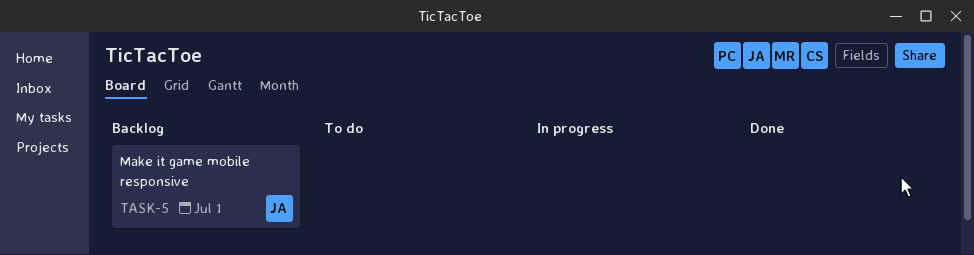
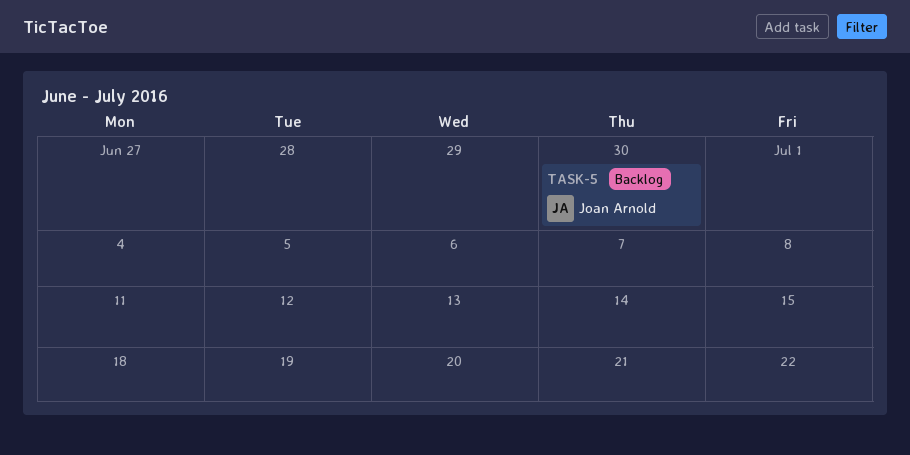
TASK-5, due: Jul 1 -> Jun 30

